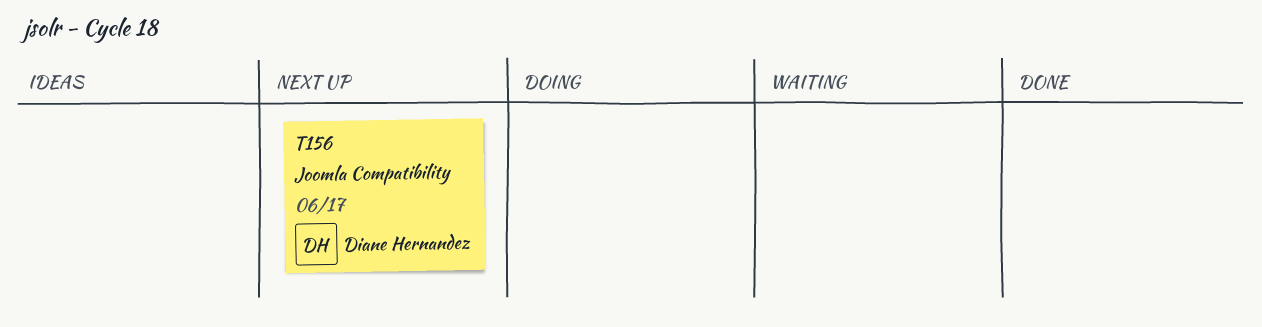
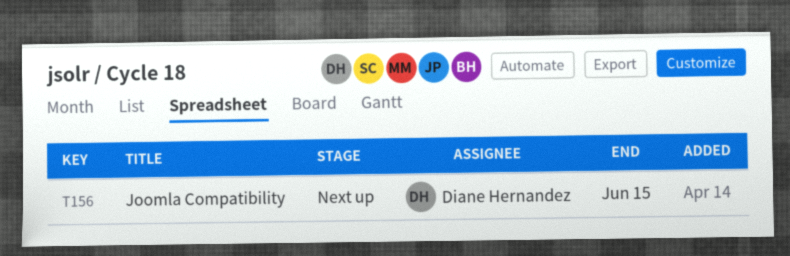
T156, due: Jun 17 -> Jun 15

